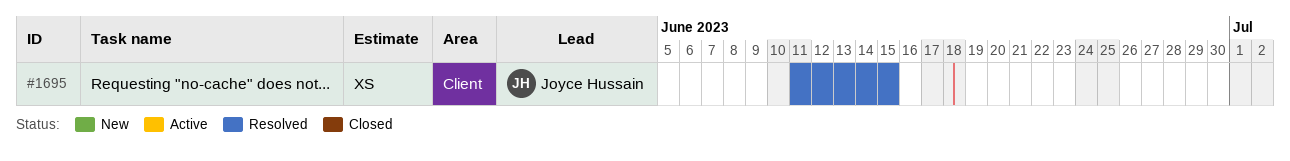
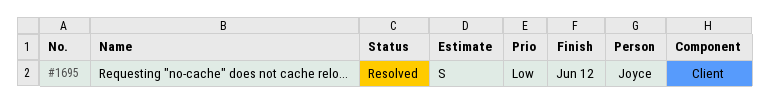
#1695, estimate: XS -> S
#1695, due: Jun 15 -> Jun 12

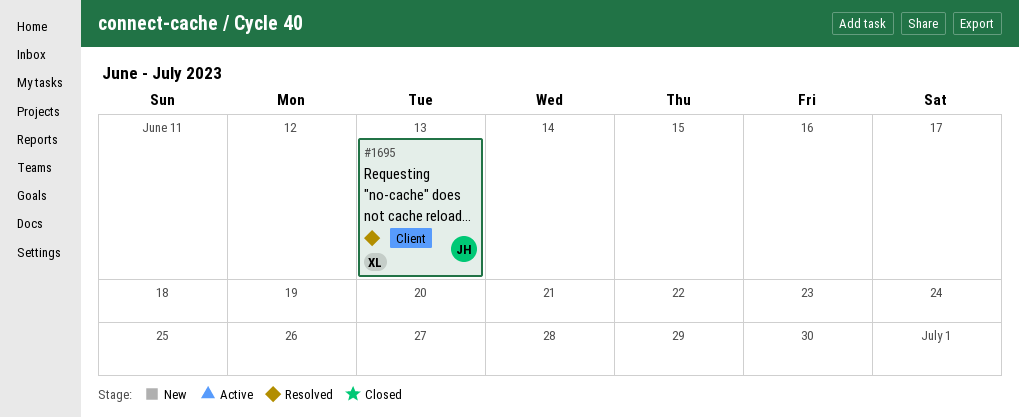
#1695, estimate: S -> XL
#1695, due: Jun 12 -> Jun 13

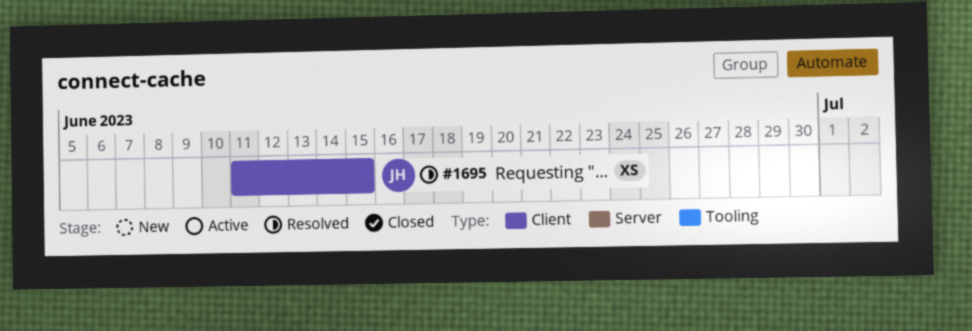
#1695, estimate: XL -> XS
#1695, due: Jun 13 -> Jun 15

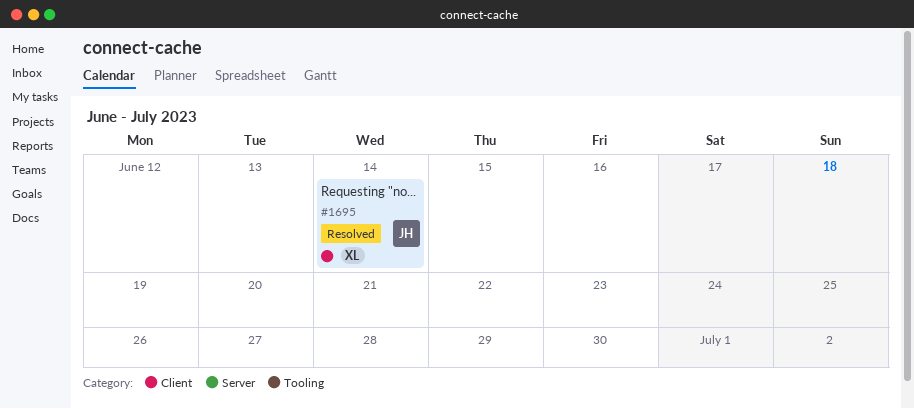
#1695, estimate: XS -> XL
#1695, due: Jun 15 -> Jun 14

